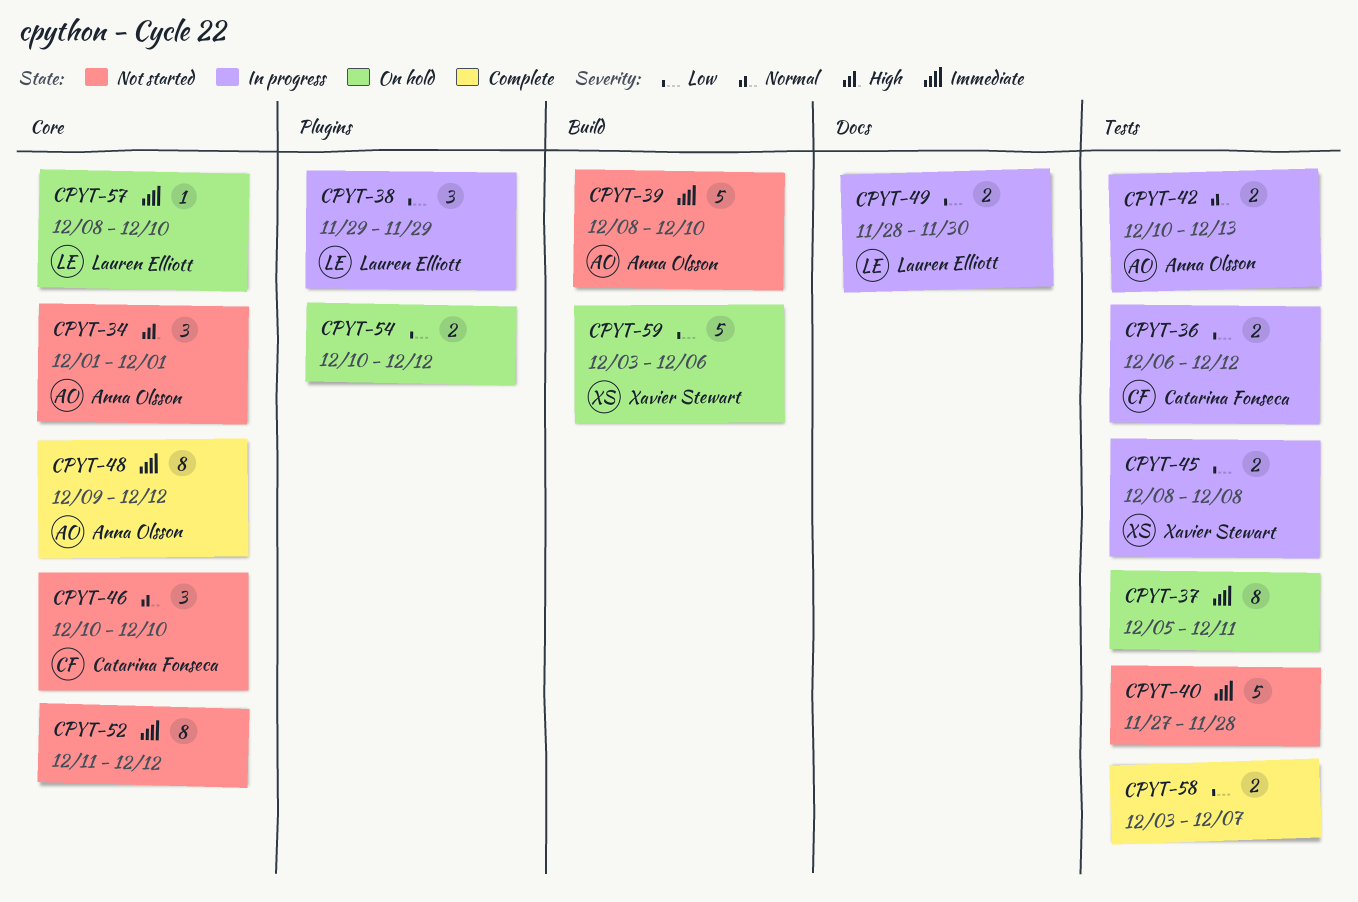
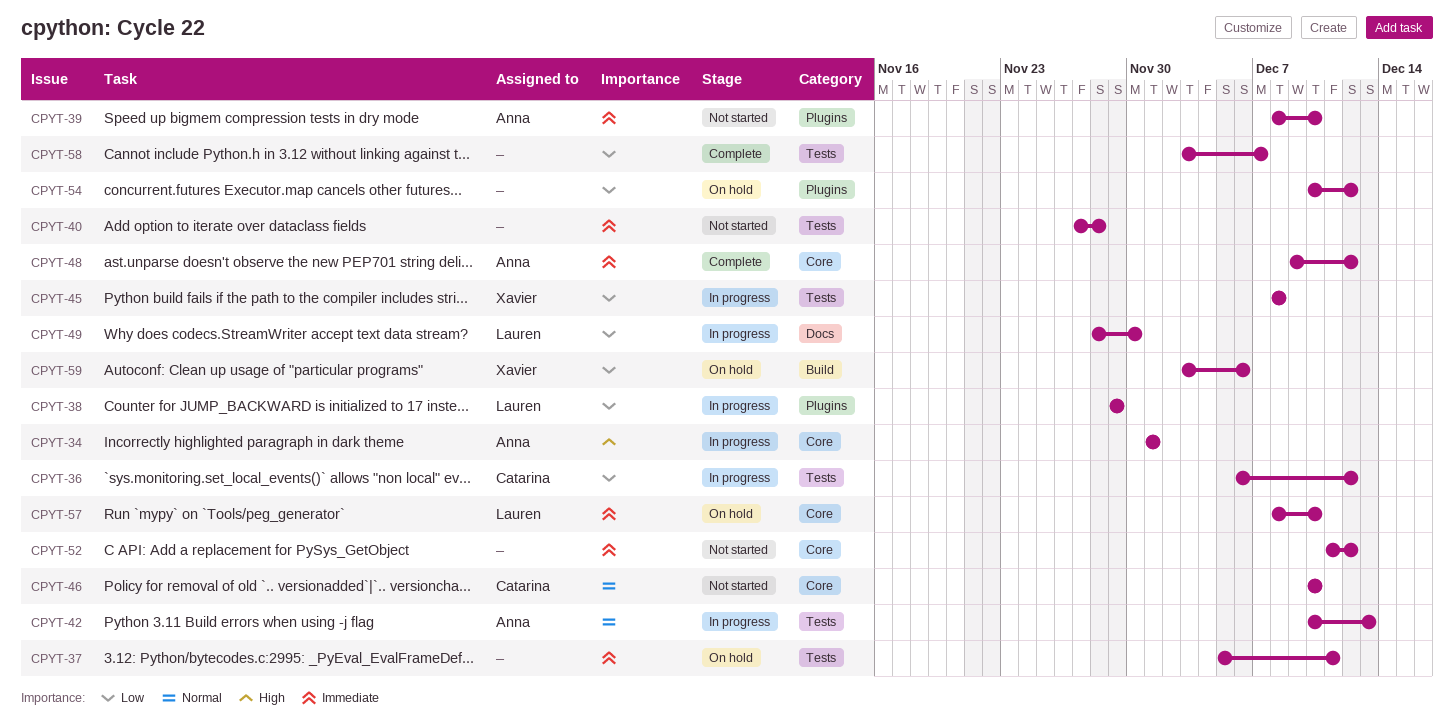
CPYT-34, status: Not started -> In progress
CPYT-39, label: Build -> Plugins

